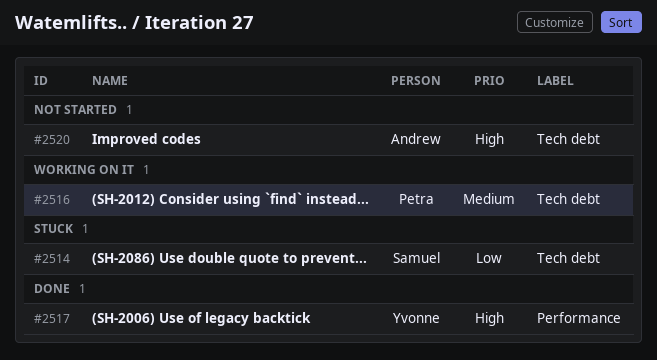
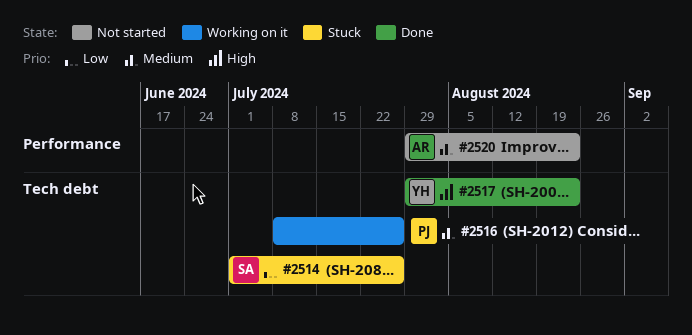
#2517, label: Performance -> Tech debt
#2520, priority: High -> Medium
#2520, label: Tech debt -> Performance

